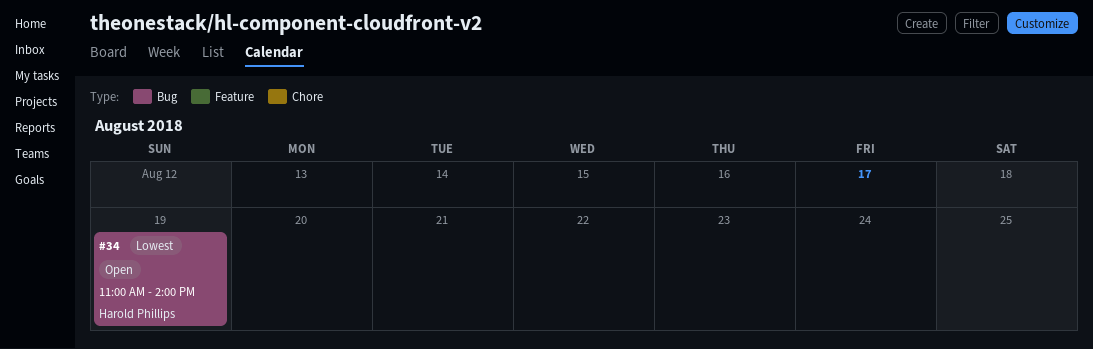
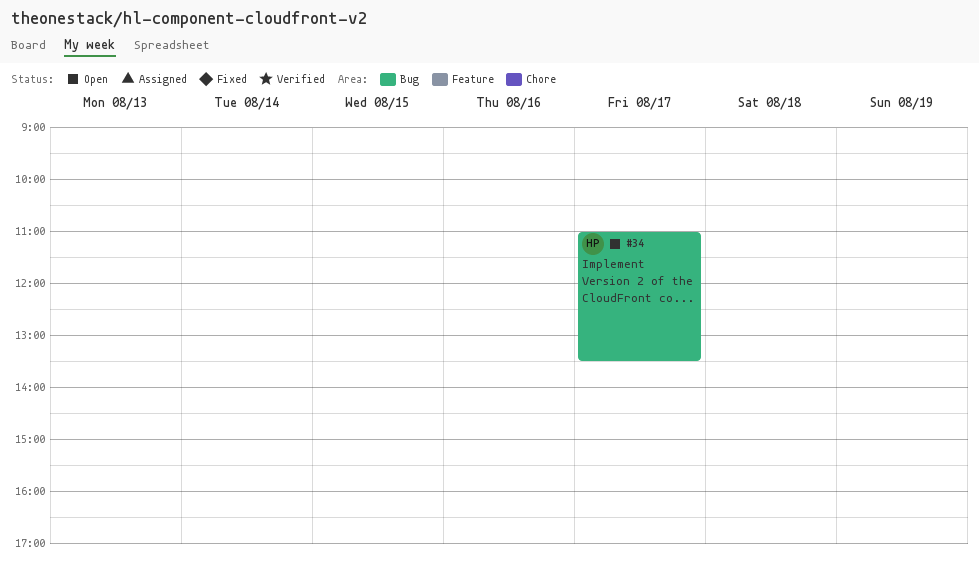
#34, day: Aug 19 -> Aug 17
#34, ends: 14:00 -> 13:30

